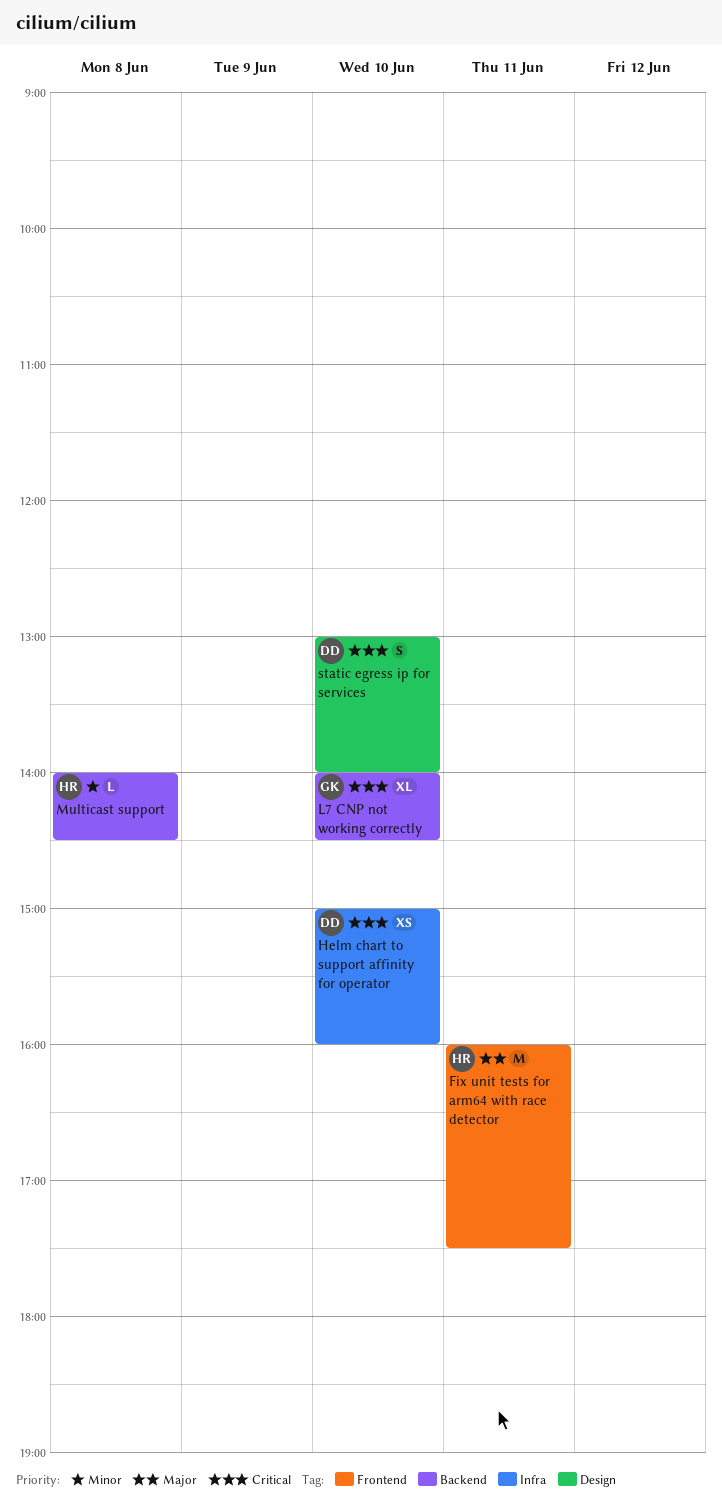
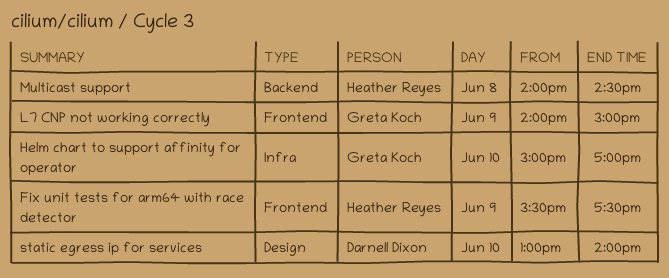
Fix unit tests for arm64 with race detector, day: Jun 11 -> Jun 9
Fix unit tests for arm64 with race detector, begins: 16:00 -> 15:30
Helm chart to support affinity for operator, owner: Darnell Dixon -> Greta Koch
Helm chart to support affinity for operator, ends: 16:00 -> 17:00
L7 CNP not working correctly, label: Backend -> Frontend
L7 CNP not working correctly, day: Jun 10 -> Jun 9
L7 CNP not working correctly, ends: 14:30 -> 15:00

